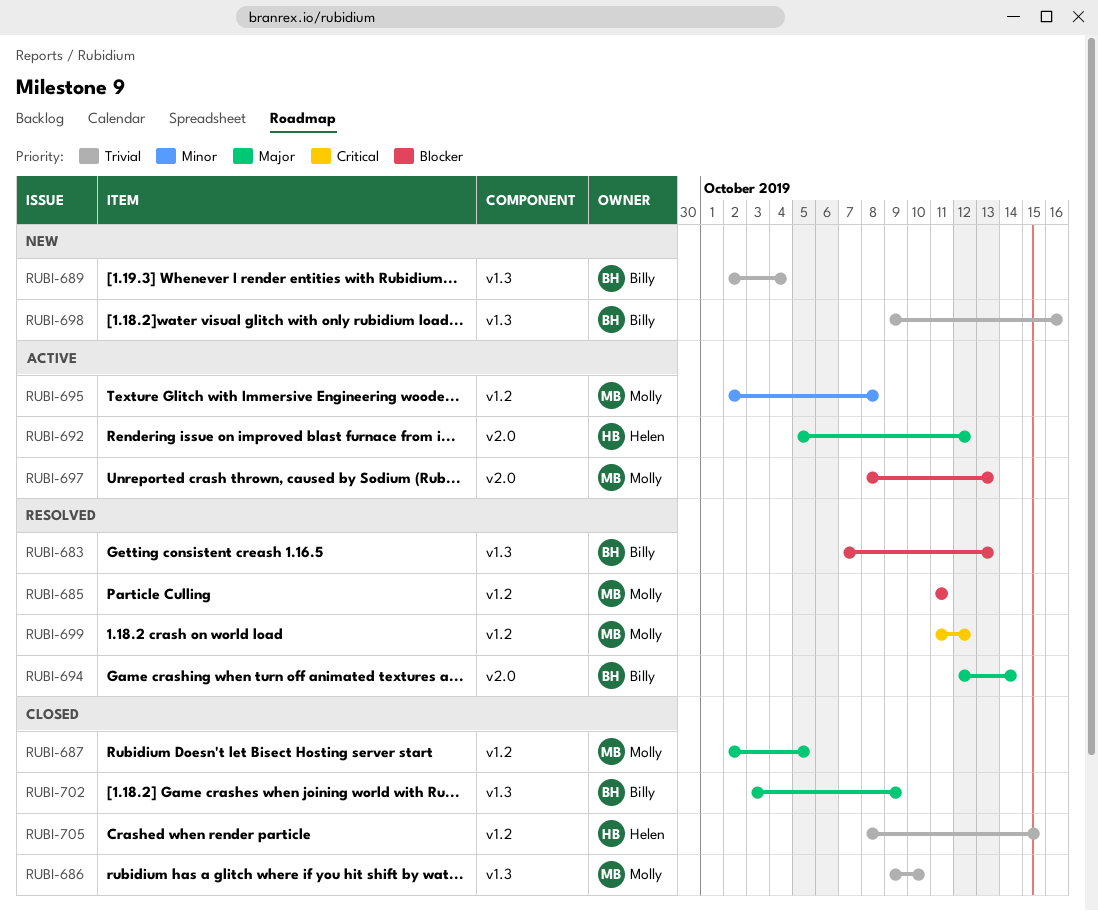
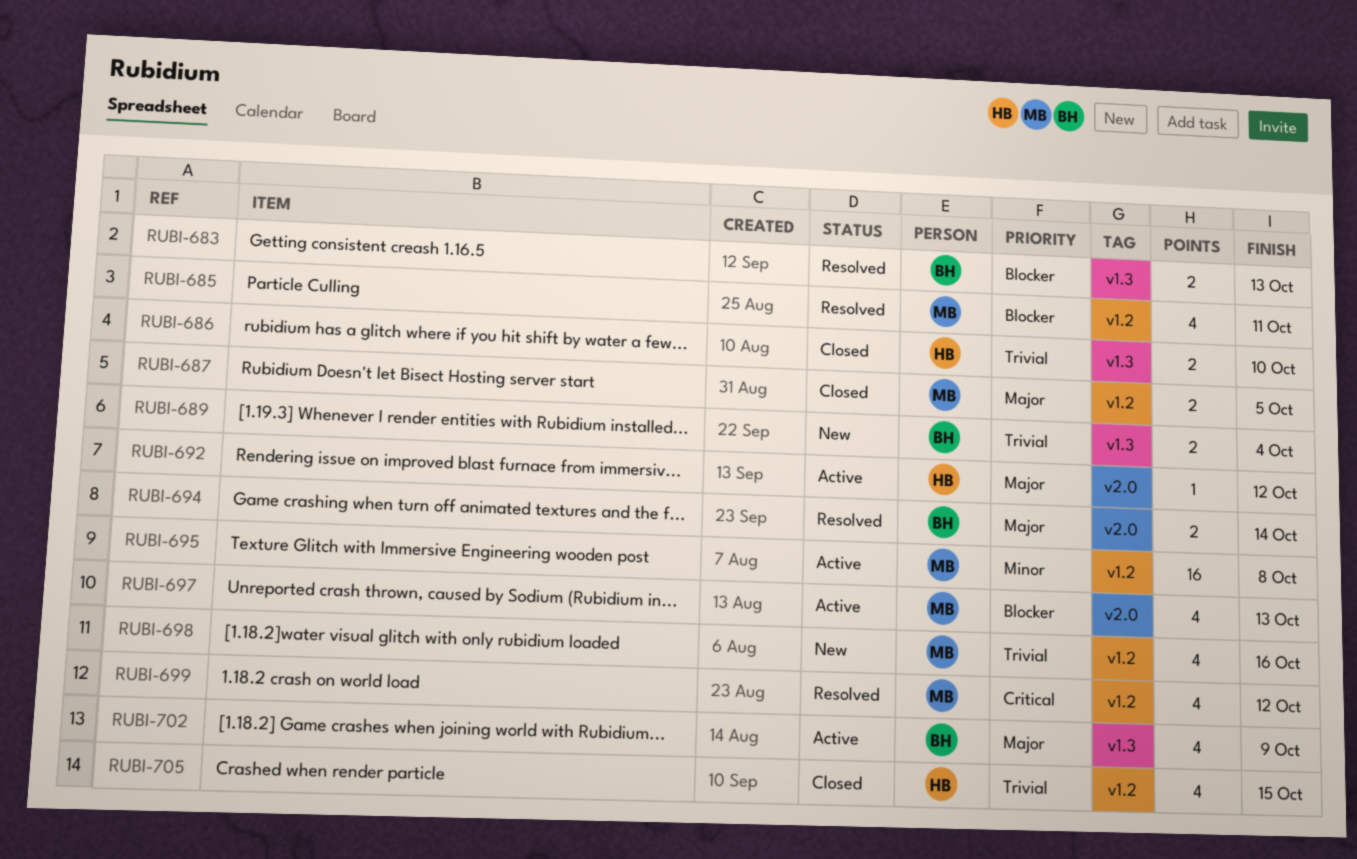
RUBI-686, owner: Molly -> Helen
RUBI-698, owner: Billy -> Molly
RUBI-698, label: v1.3 -> v1.2
RUBI-702, status: Closed -> Active

